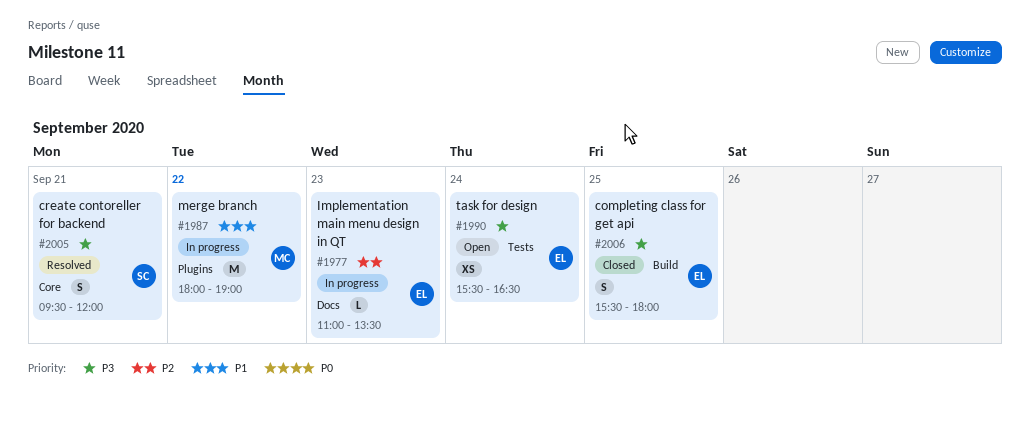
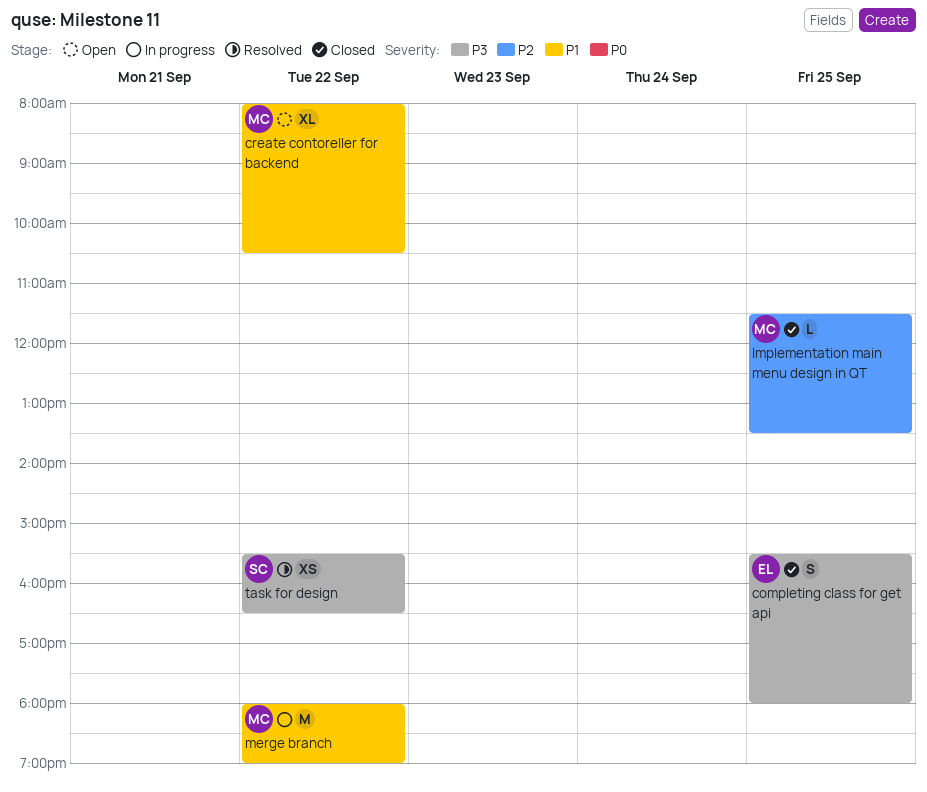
create contoreller for backend, status: Resolved -> Open
create contoreller for backend, owner: SC -> MC
create contoreller for backend, priority: P3 -> P1
create contoreller for backend, estimate: S -> XL
create contoreller for backend, day: Sep 21 -> Sep 22
create contoreller for backend, begins: 09:30 -> 08:00
create contoreller for backend, ends: 12:00 -> 10:30
Implementation main menu design in QT, status: In progress -> Closed
Implementation main menu design in QT, owner: EL -> MC
Implementation main menu design in QT, day: Sep 23 -> Sep 25
Implementation main menu design in QT, begins: 11:00 -> 11:30
task for design, status: Open -> Resolved
task for design, owner: EL -> SC
task for design, day: Sep 24 -> Sep 22

